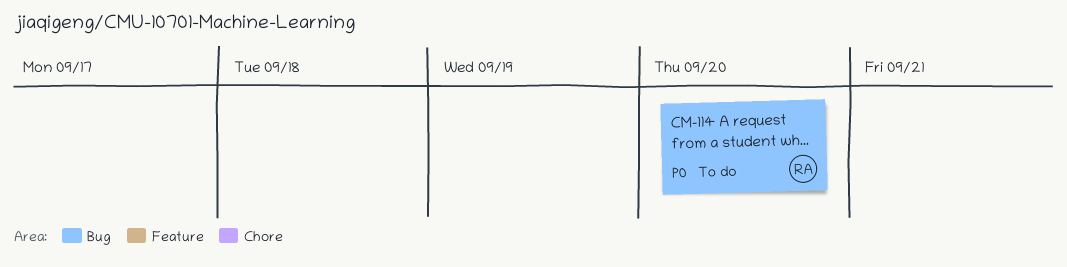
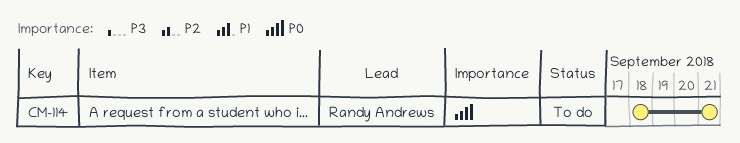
CM-114, due: Sep 20 -> Sep 21

